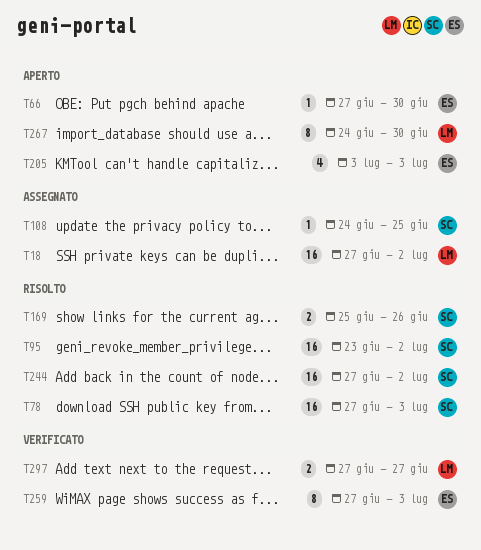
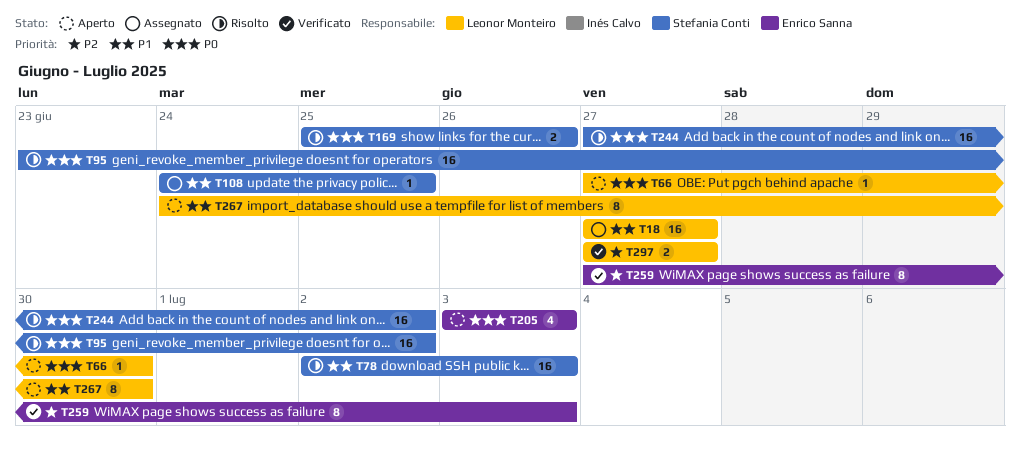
T18, due: Jul 2 -> Jun 27
T66, owner: Enrico Sanna -> Leonor Monteiro
T78, start: Jun 27 -> Jul 2

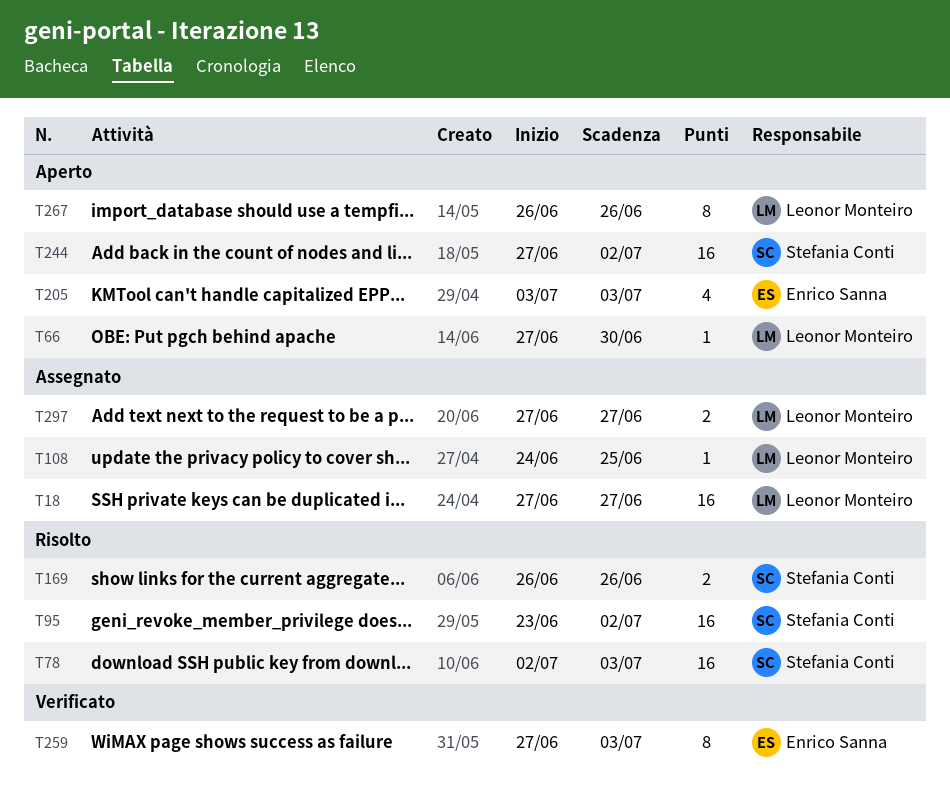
T108, owner: Stefania Conti -> Leonor Monteiro
T169, start: Jun 25 -> Jun 26
T244, status: Risolto -> Aperto
T267, start: Jun 24 -> Jun 26
T267, due: Jun 30 -> Jun 26
T297, status: Verificato -> Assegnato

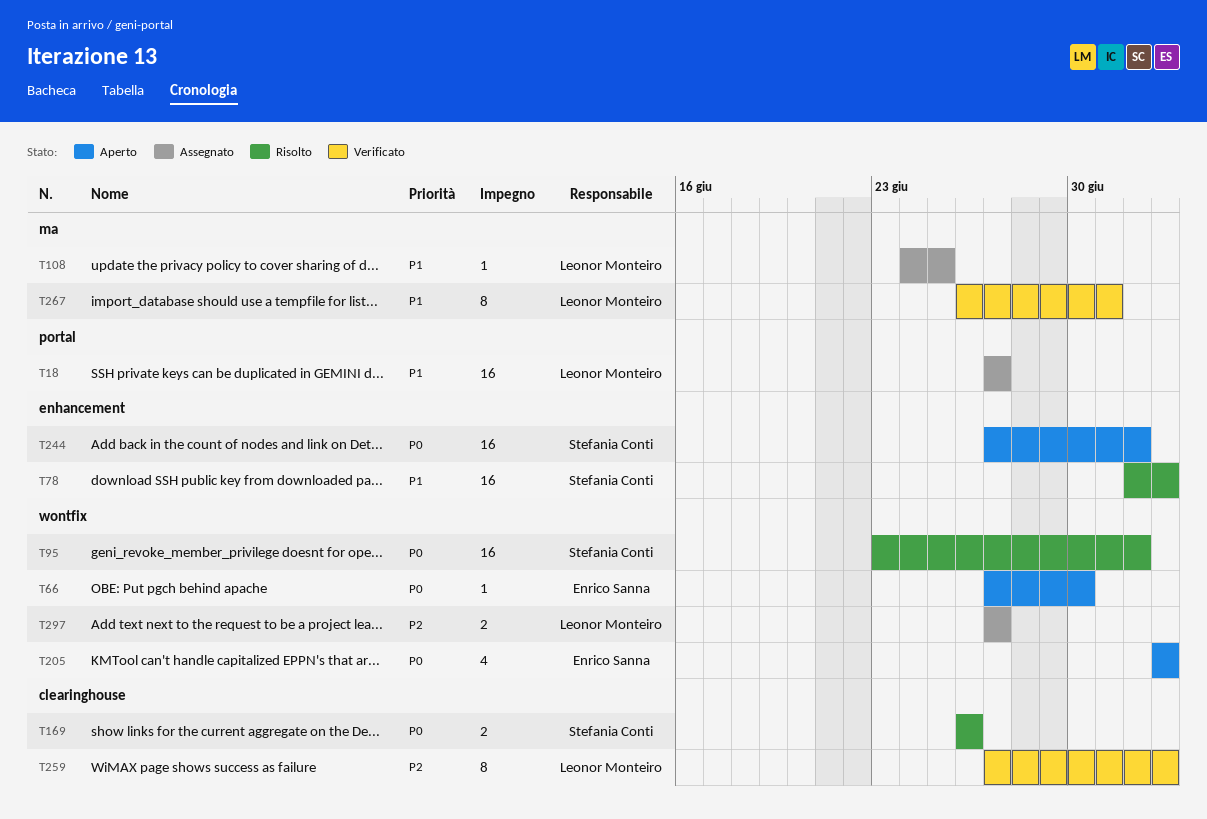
T66, owner: Leonor Monteiro -> Enrico Sanna
T259, owner: Enrico Sanna -> Leonor Monteiro
T267, status: Aperto -> Verificato
T267, due: Jun 26 -> Jul 1

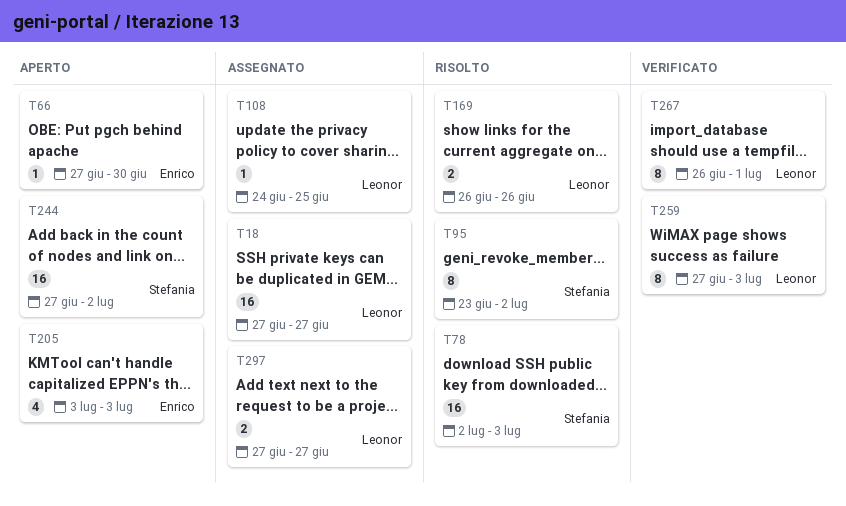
T95, estimate: 16 -> 8
T169, owner: Stefania Conti -> Leonor Monteiro

